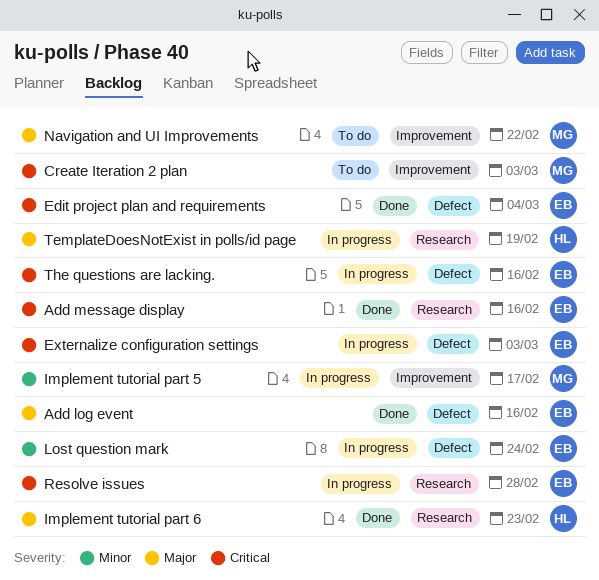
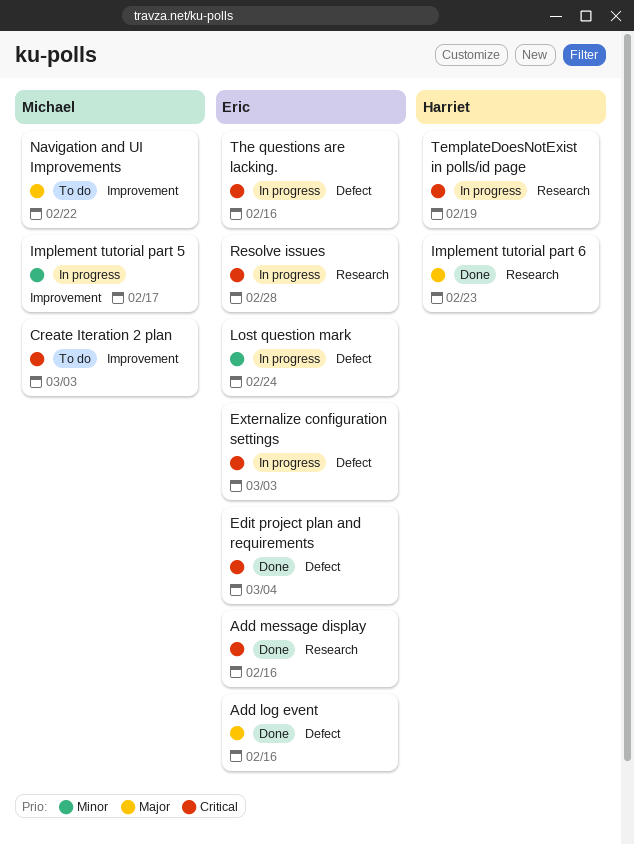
TemplateDoesNotExist in polls/id page, priority: Major -> Critical

